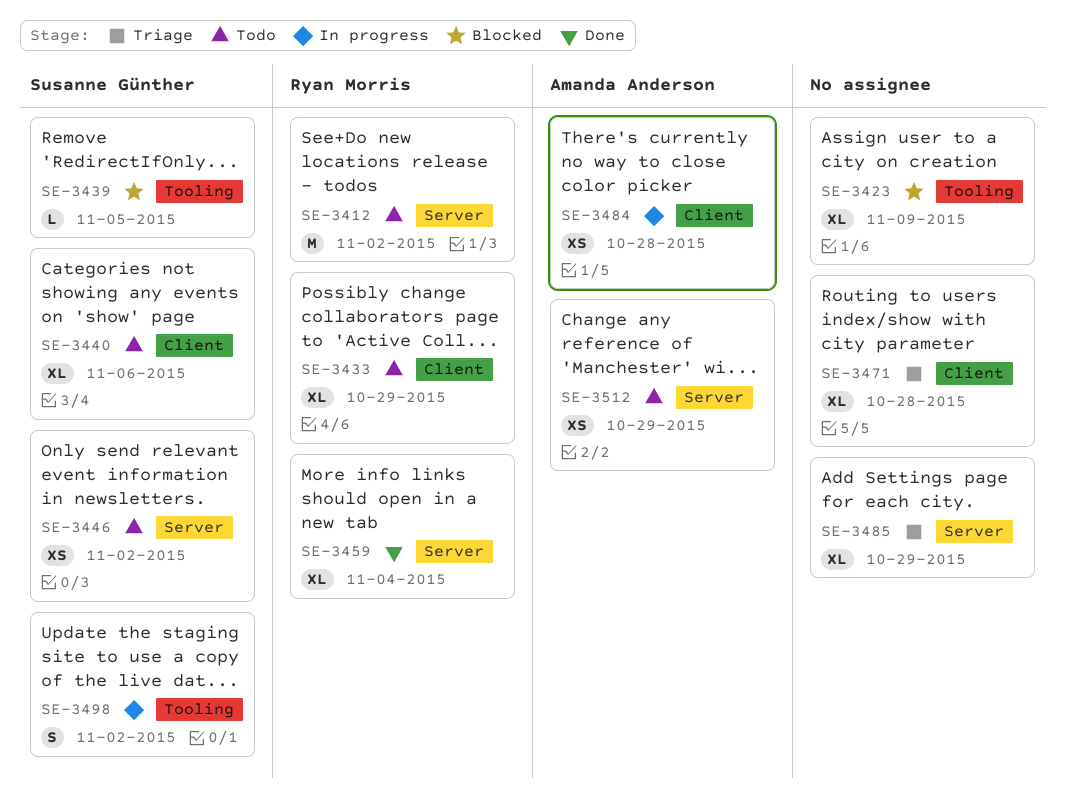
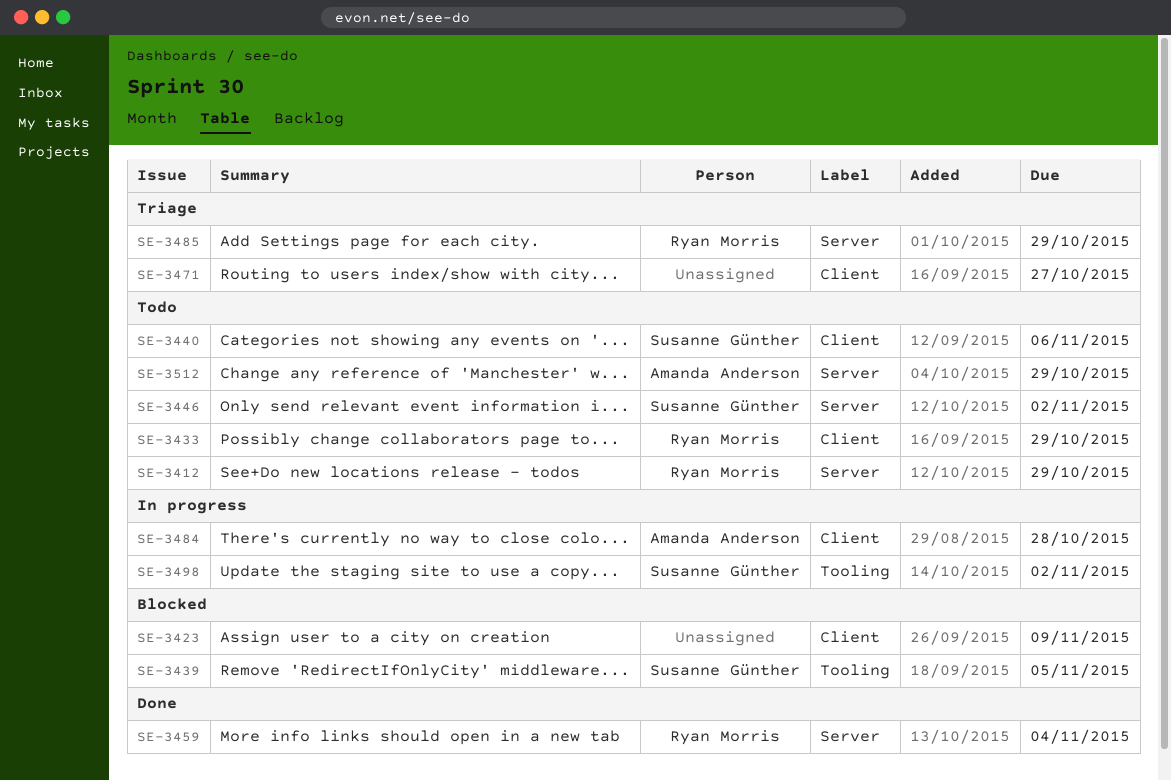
SE-3412, due: Nov 2 -> Oct 29
SE-3423, label: Tooling -> Client
SE-3471, due: Oct 28 -> Oct 27
SE-3485, owner: none -> Ryan Morris

